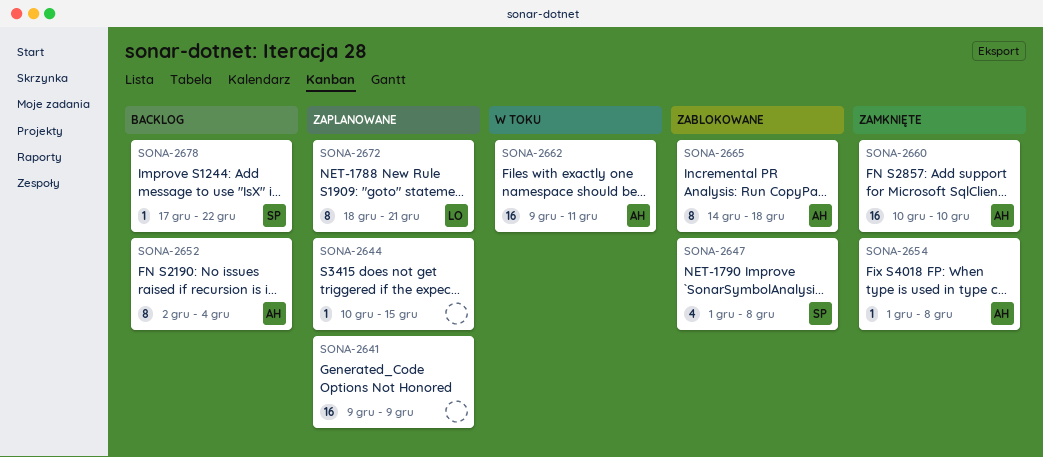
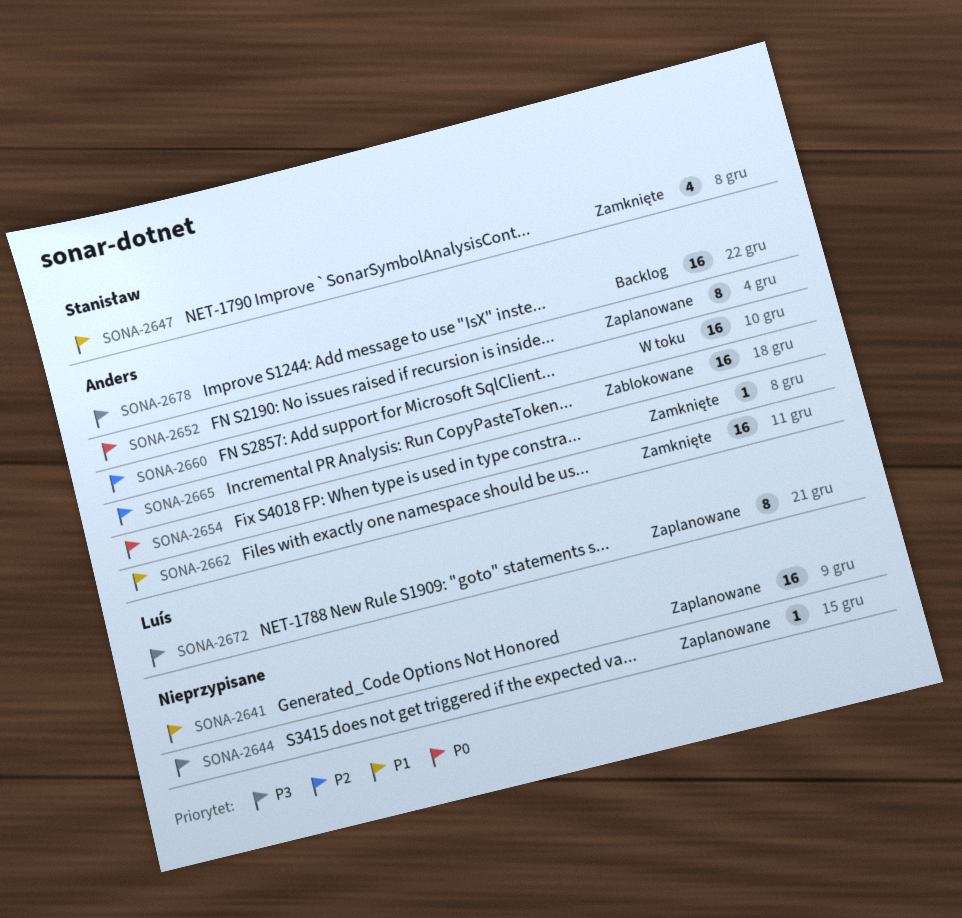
SONA-2647, status: Zablokowane -> Zamknięte
SONA-2652, status: Backlog -> Zaplanowane
SONA-2660, status: Zamknięte -> W toku
SONA-2662, status: W toku -> Zamknięte
SONA-2665, estimate: 8 -> 16
SONA-2678, owner: Stanisław -> Anders
SONA-2678, estimate: 1 -> 16

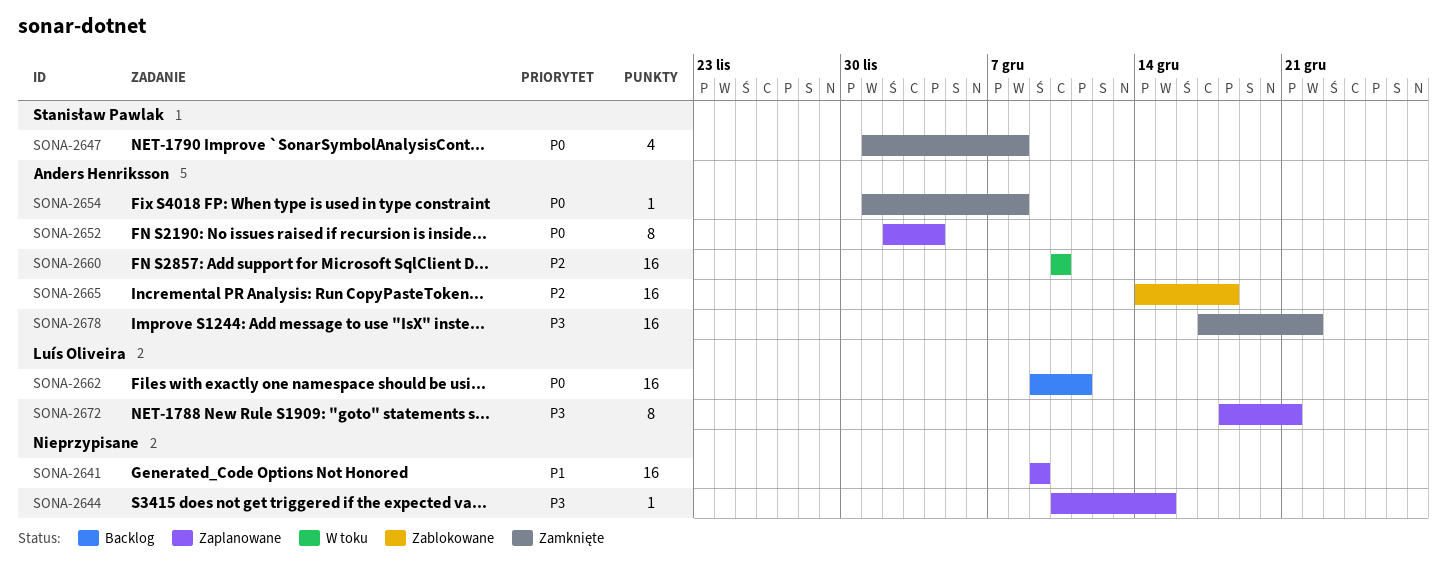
SONA-2647, priority: P1 -> P0
SONA-2662, status: Zamknięte -> Backlog
SONA-2662, owner: Anders Henriksson -> Luís Oliveira
SONA-2662, priority: P1 -> P0
SONA-2678, status: Backlog -> Zamknięte

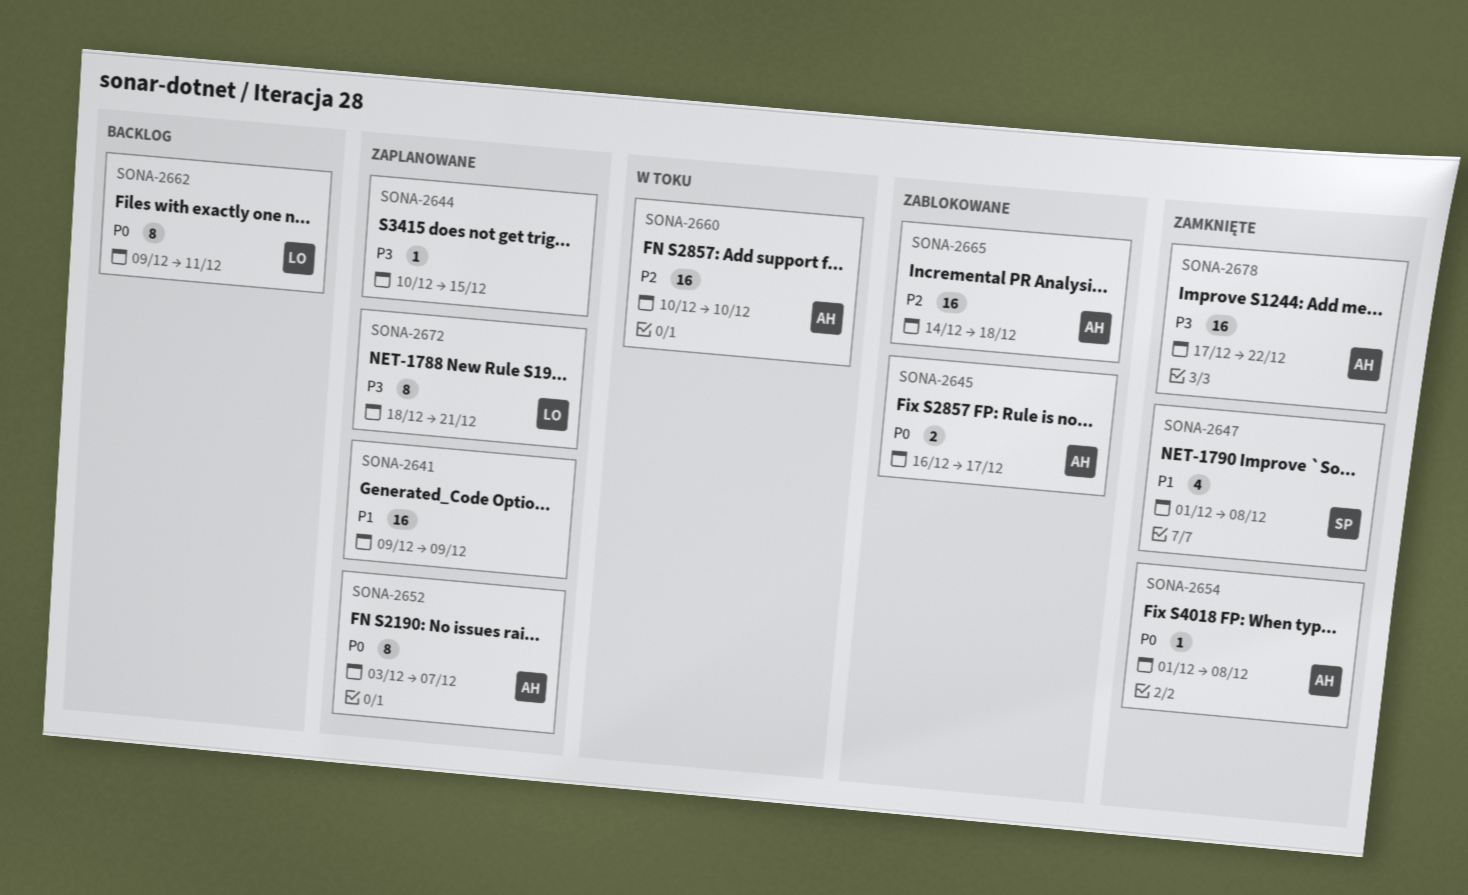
SONA-2645: none -> present
SONA-2647, priority: P0 -> P1
SONA-2652, start: Dec 2 -> Dec 3
SONA-2652, due: Dec 4 -> Dec 7
SONA-2662, estimate: 16 -> 8

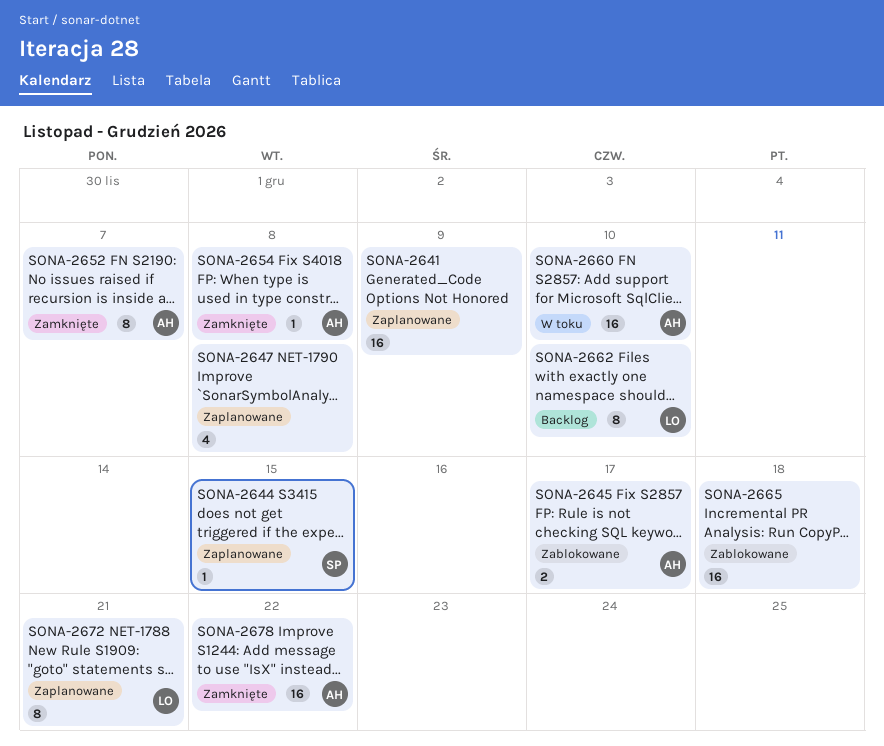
SONA-2644, owner: none -> SP
SONA-2647, status: Zamknięte -> Zaplanowane
SONA-2647, owner: SP -> none
SONA-2652, status: Zaplanowane -> Zamknięte
SONA-2662, due: Dec 11 -> Dec 10
SONA-2665, owner: AH -> none

